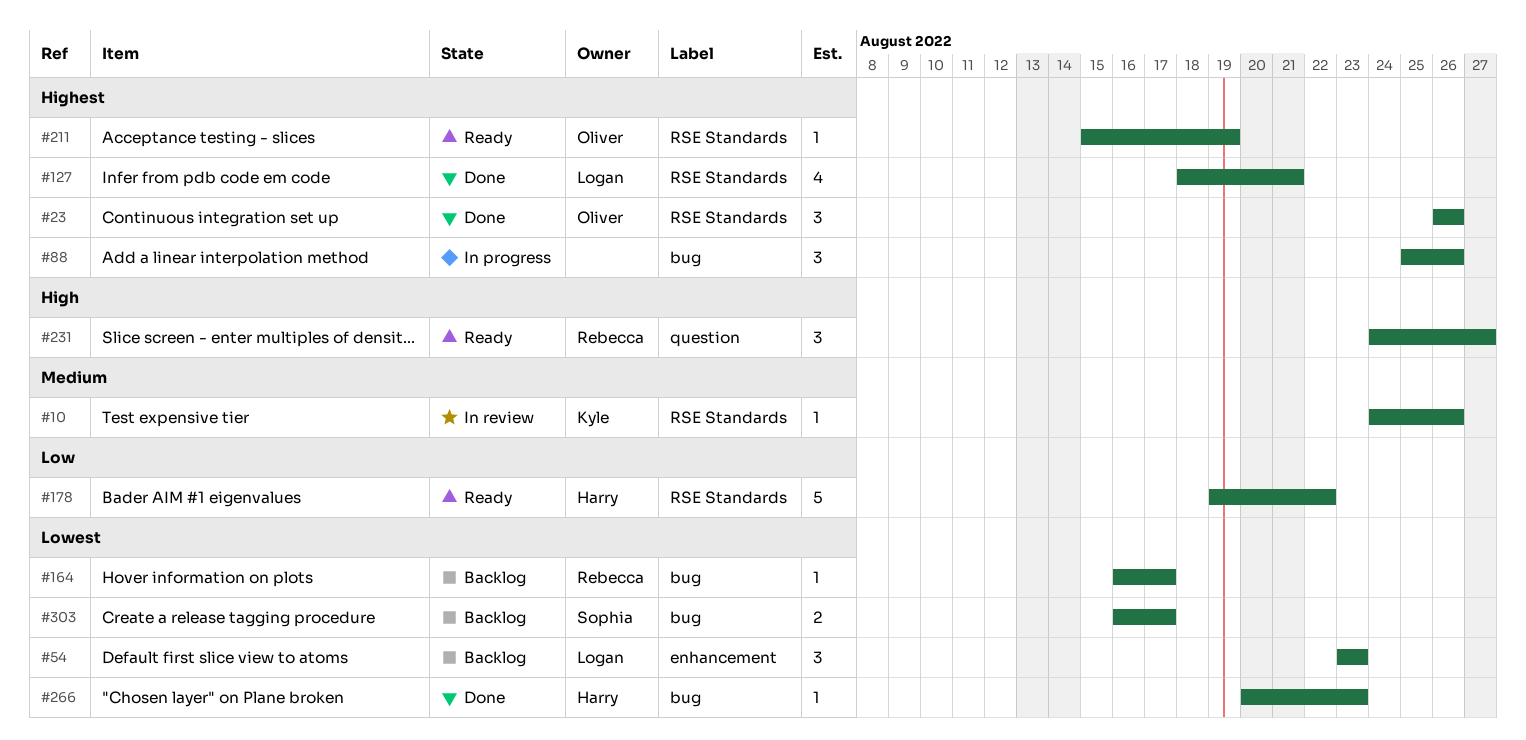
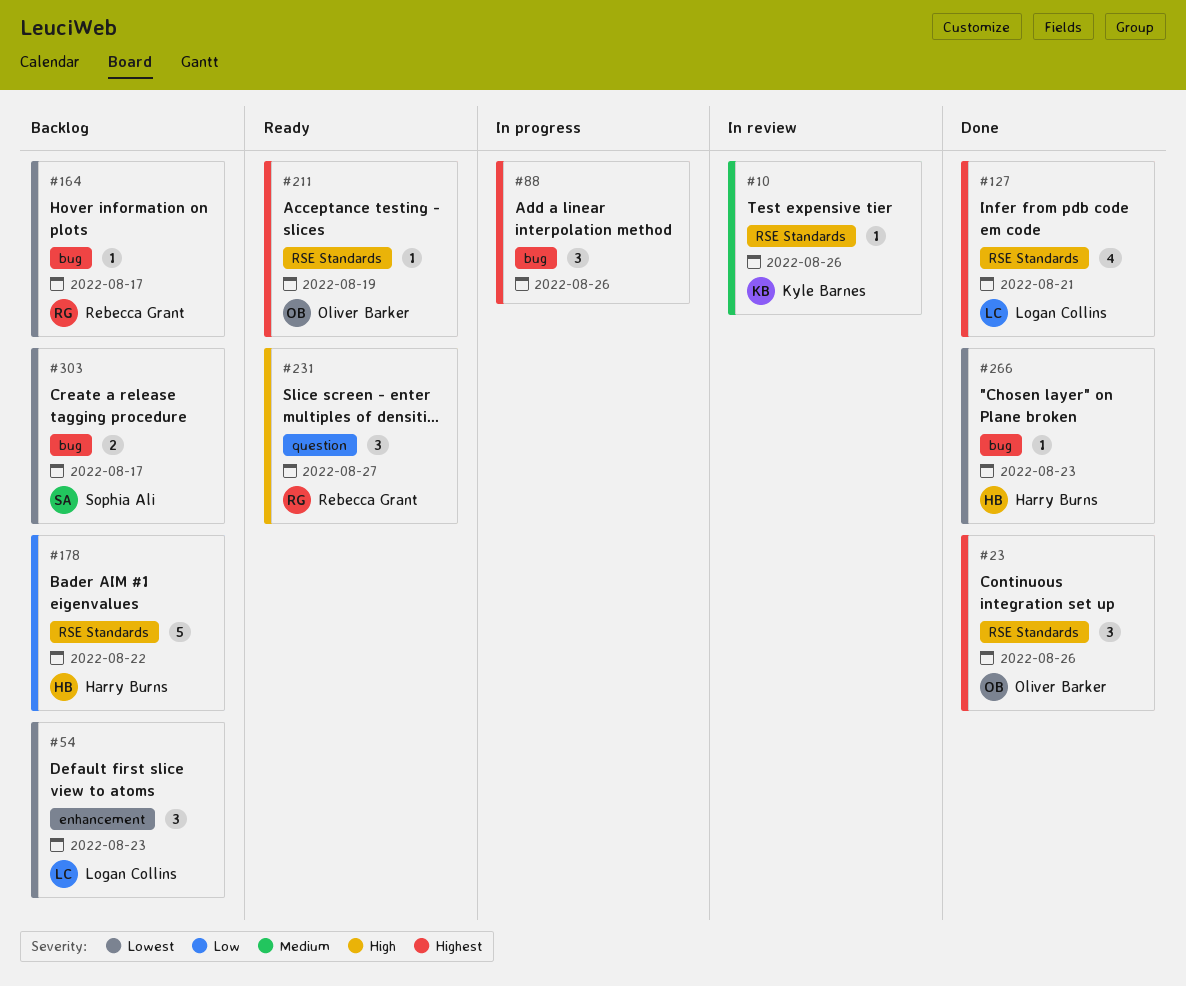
#178, status: Ready -> Backlog

